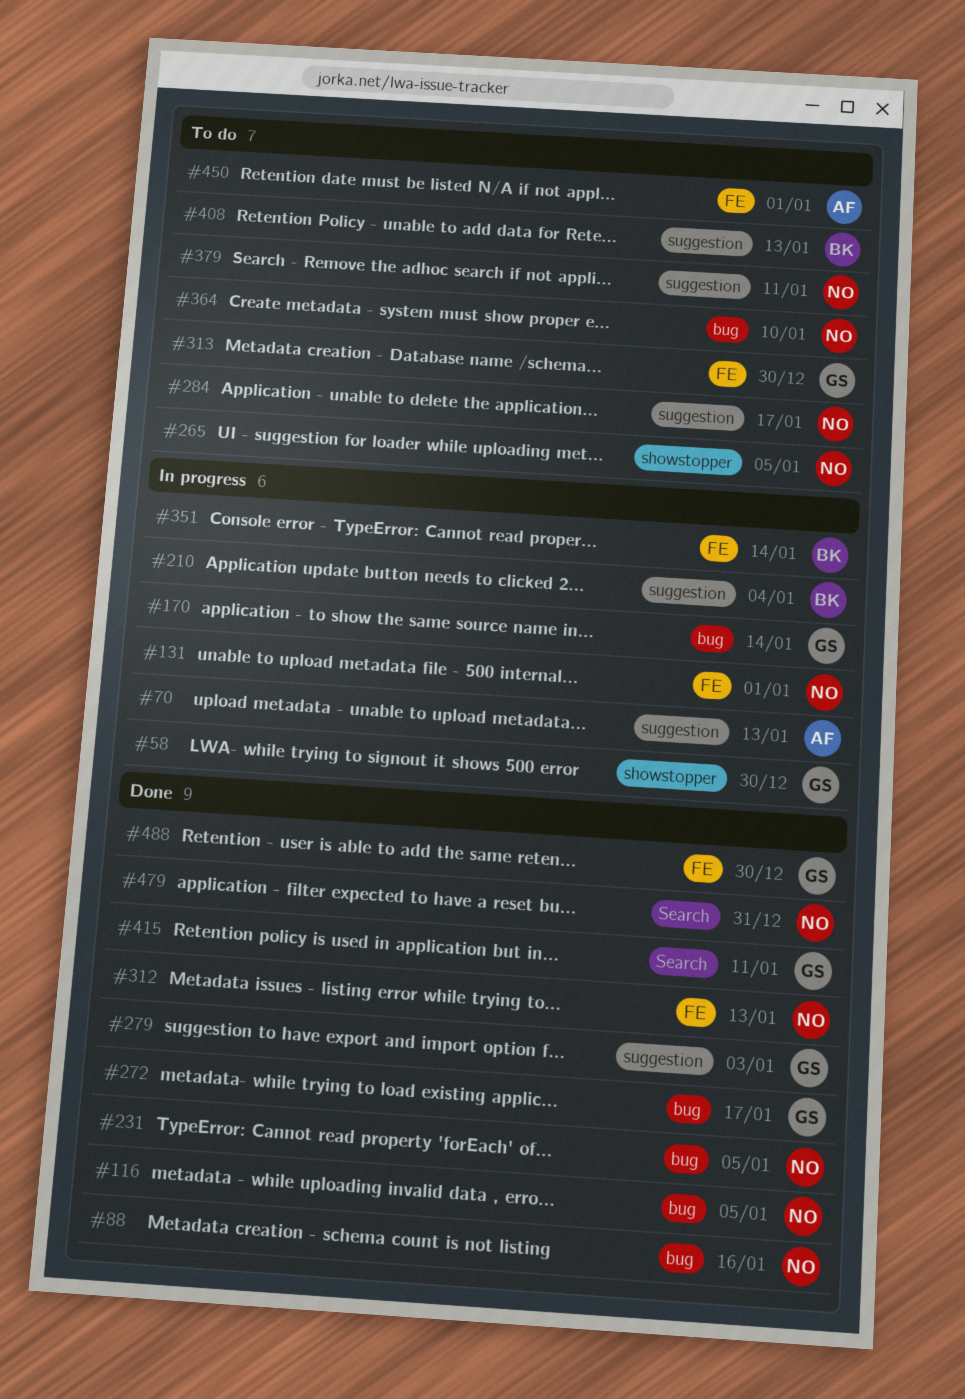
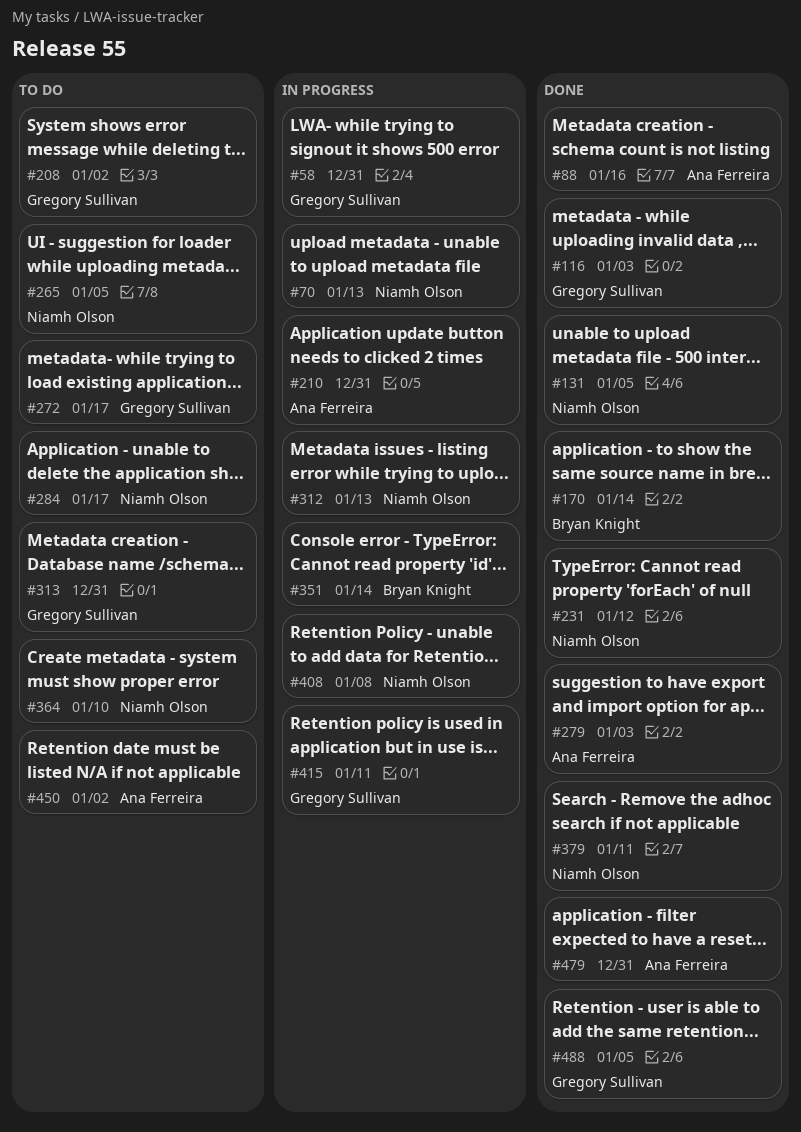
#58, due: Dec 30 -> Dec 31
#70, owner: Ana Ferreira -> Niamh Olson
#88, owner: Niamh Olson -> Ana Ferreira
#116, owner: Niamh Olson -> Gregory Sullivan
#116, due: Jan 5 -> Jan 3
#131, status: In progress -> Done
#131, due: Jan 1 -> Jan 5
#170, status: In progress -> Done
#170, owner: Gregory Sullivan -> Bryan Knight
#208: none -> present
#210, owner: Bryan Knight -> Ana Ferreira
#210, due: Jan 4 -> Dec 31
#231, due: Jan 5 -> Jan 12
#272, status: Done -> To do
#279, owner: Gregory Sullivan -> Ana Ferreira
#312, status: Done -> In progress
#313, due: Dec 30 -> Dec 31
#379, status: To do -> Done
#408, status: To do -> In progress
#408, owner: Bryan Knight -> Niamh Olson
#408, due: Jan 13 -> Jan 8
#415, status: Done -> In progress
#450, due: Jan 1 -> Jan 2
#479, owner: Niamh Olson -> Ana Ferreira
#488, due: Dec 30 -> Jan 5

